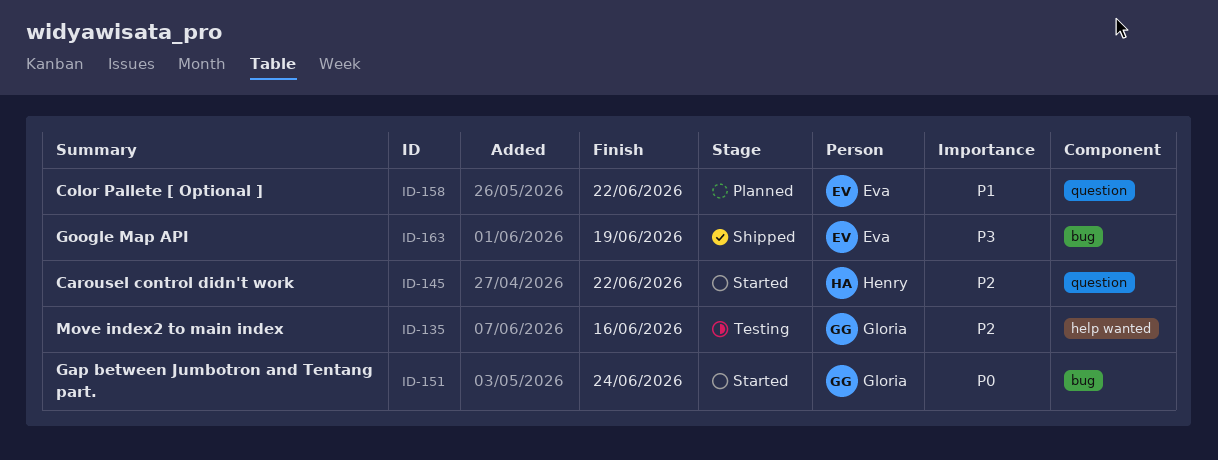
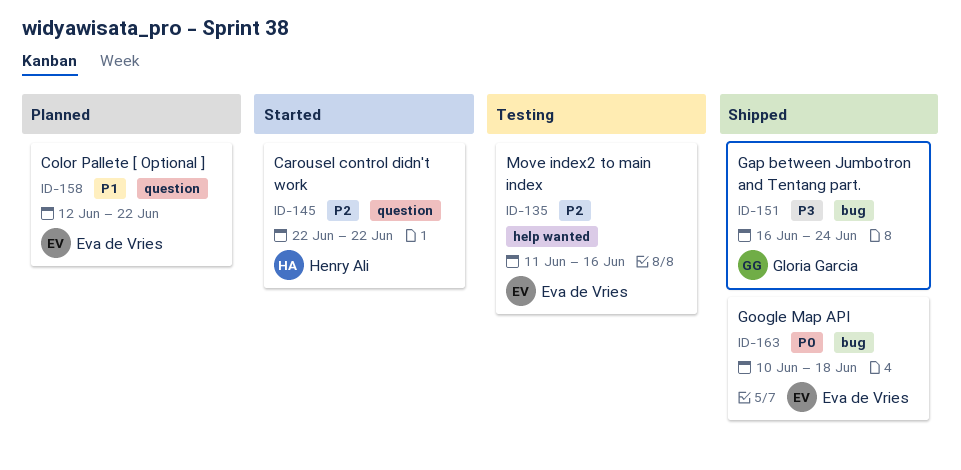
ID-135, owner: Gloria Garcia -> Eva de Vries
ID-151, status: Started -> Shipped
ID-151, priority: P0 -> P3
ID-163, priority: P3 -> P0
ID-163, due: Jun 19 -> Jun 18

